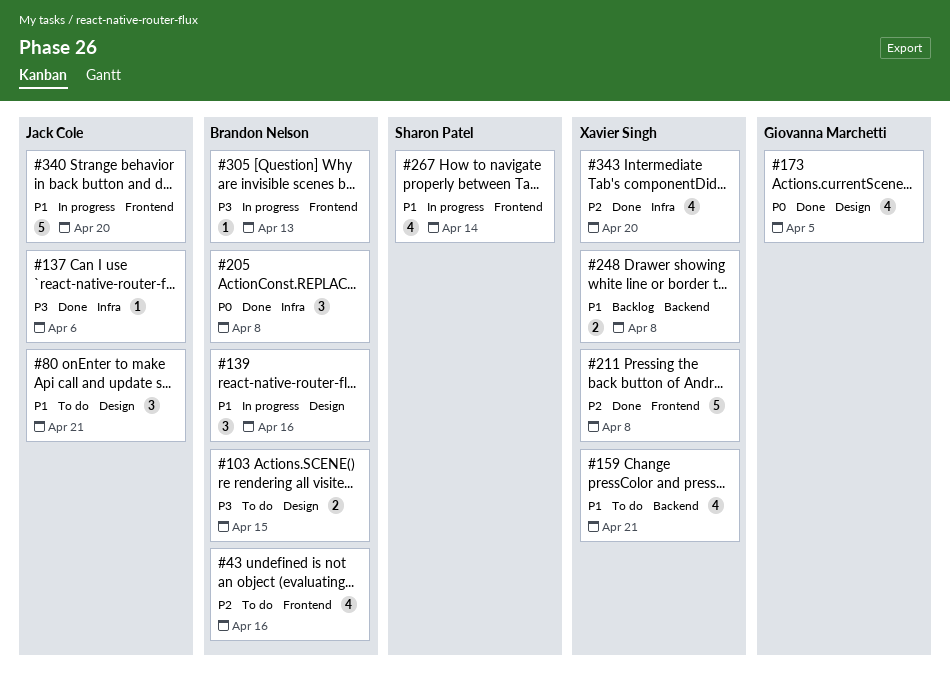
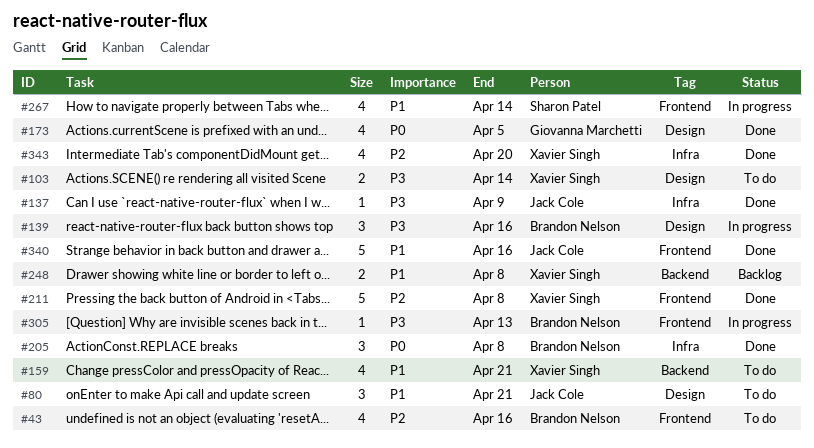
#103, owner: Brandon Nelson -> Xavier Singh
#103, due: Apr 15 -> Apr 14
#137, due: Apr 6 -> Apr 9
#139, priority: P1 -> P3
#340, status: In progress -> Done
#340, due: Apr 20 -> Apr 16

